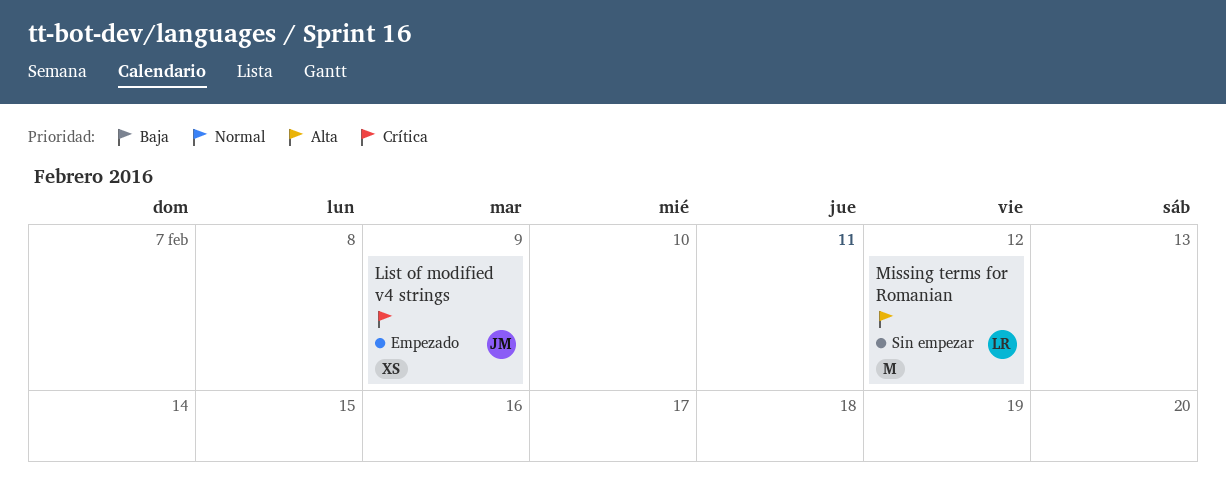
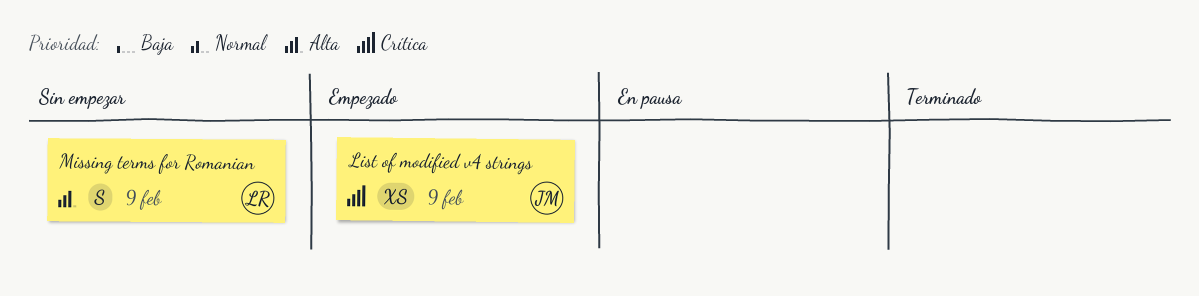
Missing terms for Romanian, estimate: M -> S
Missing terms for Romanian, due: Feb 12 -> Feb 9

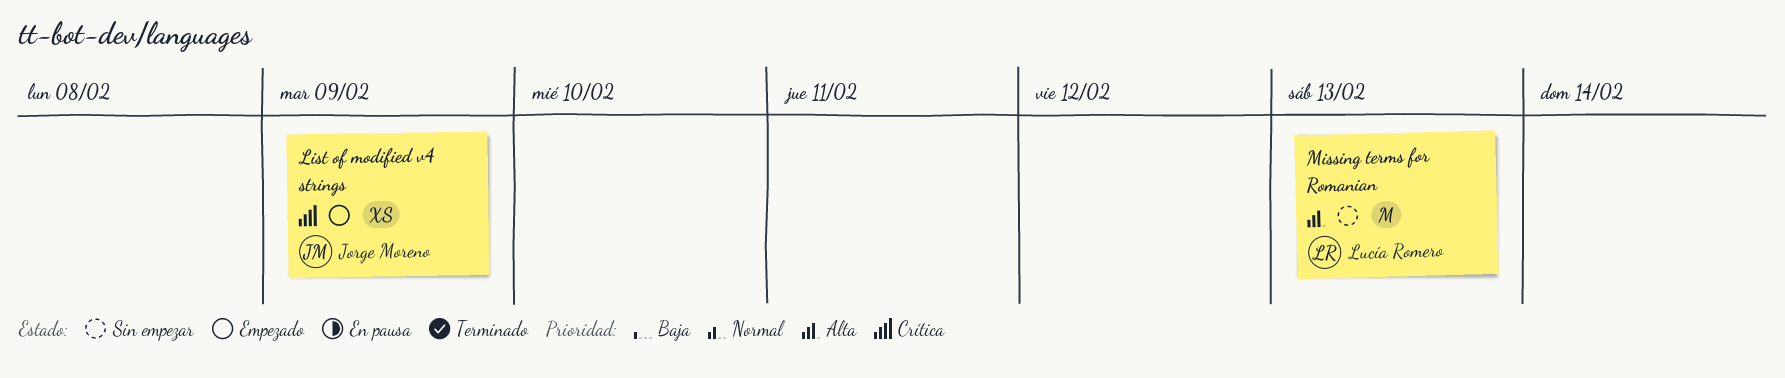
Missing terms for Romanian, estimate: S -> M
Missing terms for Romanian, due: Feb 9 -> Feb 13

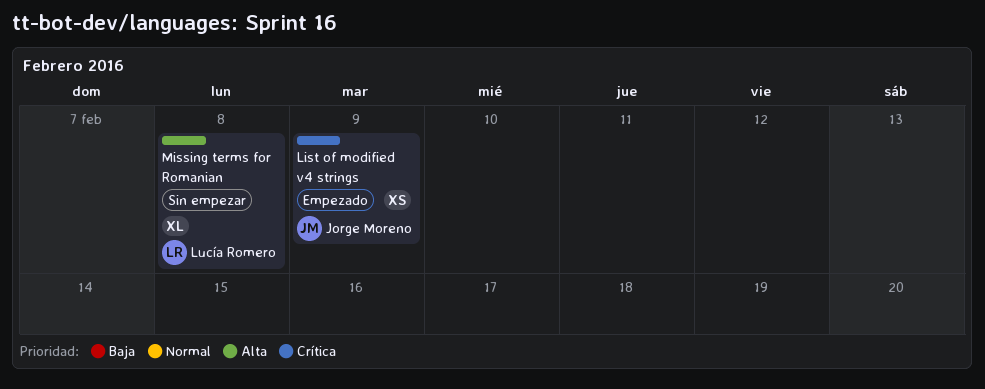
Missing terms for Romanian, estimate: M -> XL
Missing terms for Romanian, due: Feb 13 -> Feb 8

